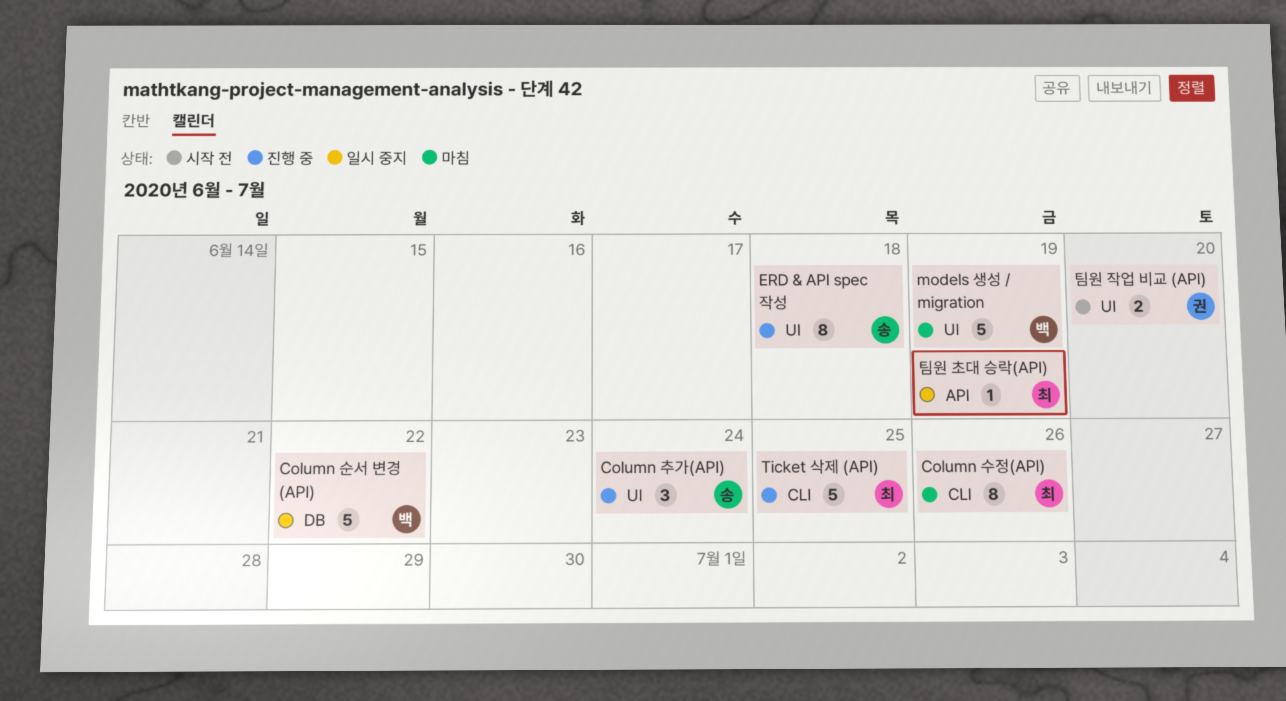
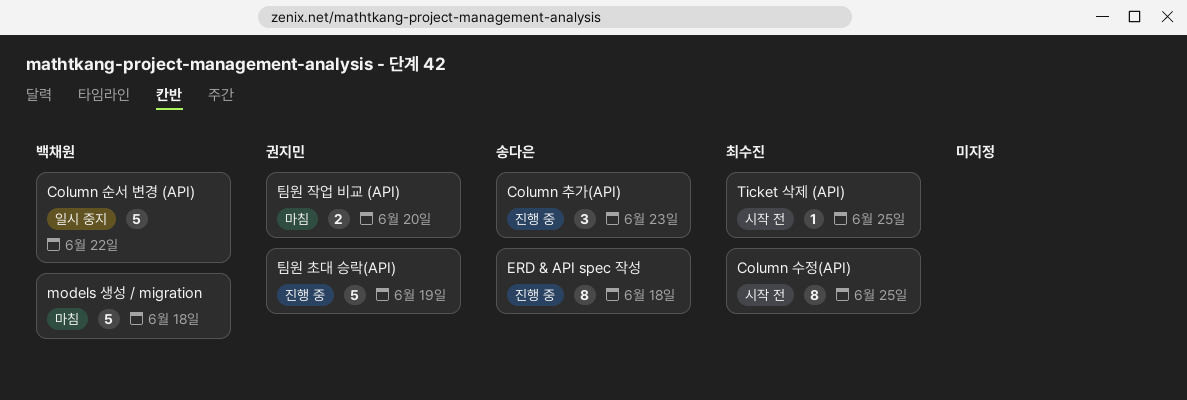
Column 수정(API), status: 마침 -> 시작 전
Column 수정(API), due: Jun 26 -> Jun 25
Column 추가(API), due: Jun 24 -> Jun 23
models 생성 / migration, due: Jun 19 -> Jun 18
Ticket 삭제 (API), status: 진행 중 -> 시작 전
Ticket 삭제 (API), estimate: 5 -> 1
팀원 작업 비교 (API), status: 시작 전 -> 마침
팀원 초대 승락(API), status: 일시 중지 -> 진행 중
팀원 초대 승락(API), owner: 최수진 -> 권지민
팀원 초대 승락(API), estimate: 1 -> 5

